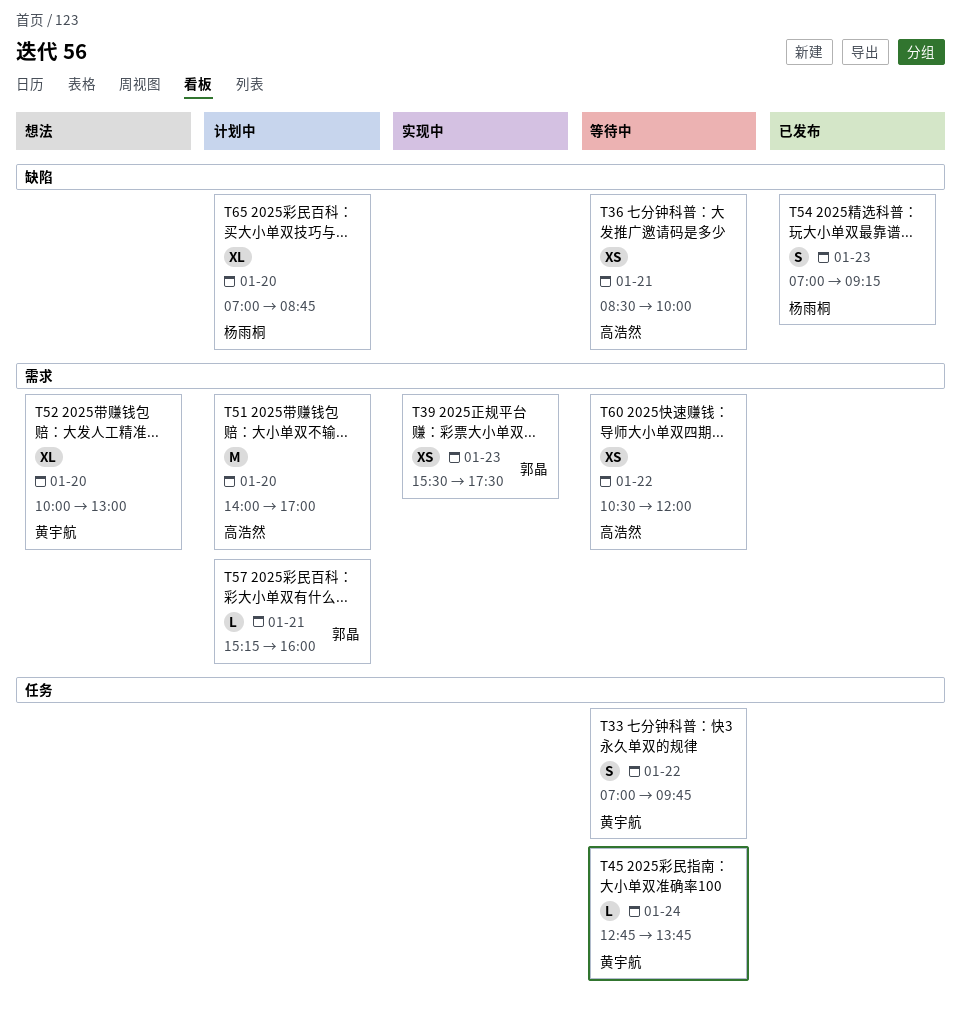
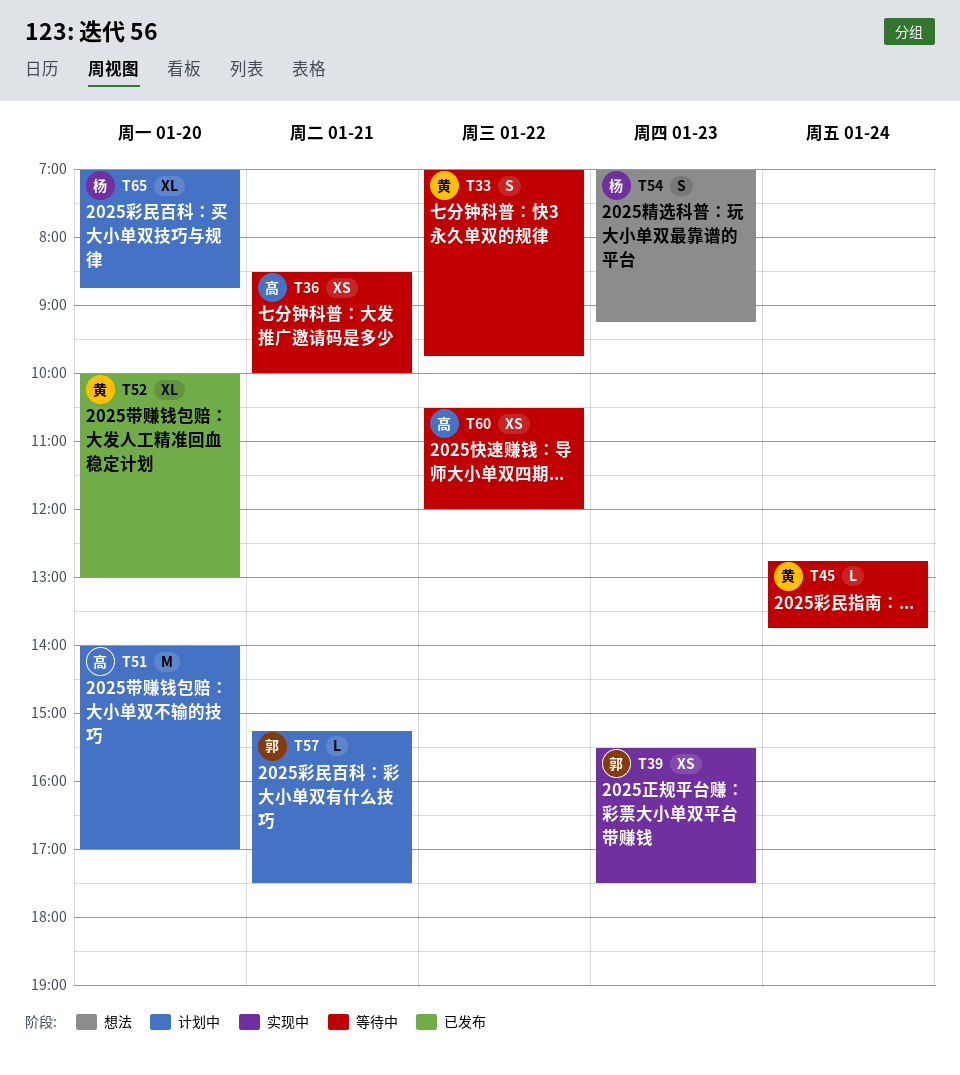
T52, status: 想法 -> 已发布
T54, status: 已发布 -> 想法
T57, ends: 16:00 -> 17:30

